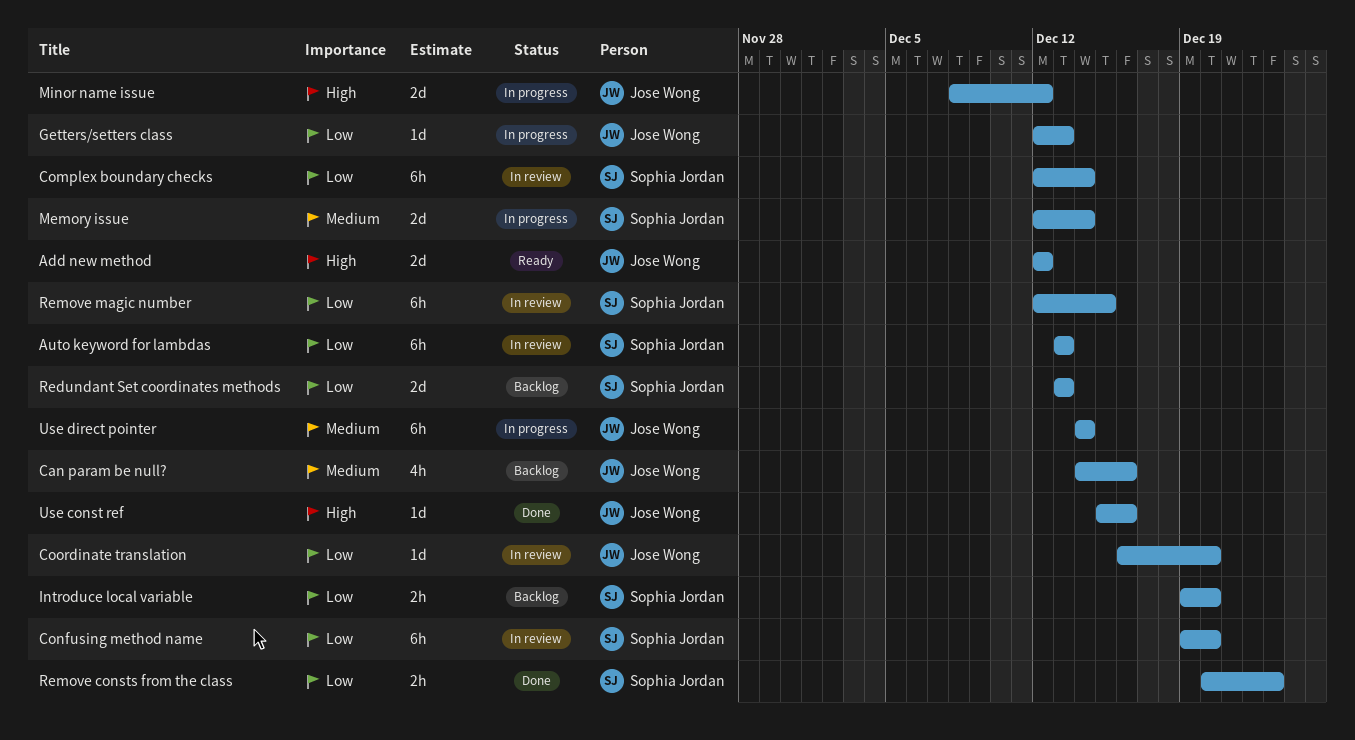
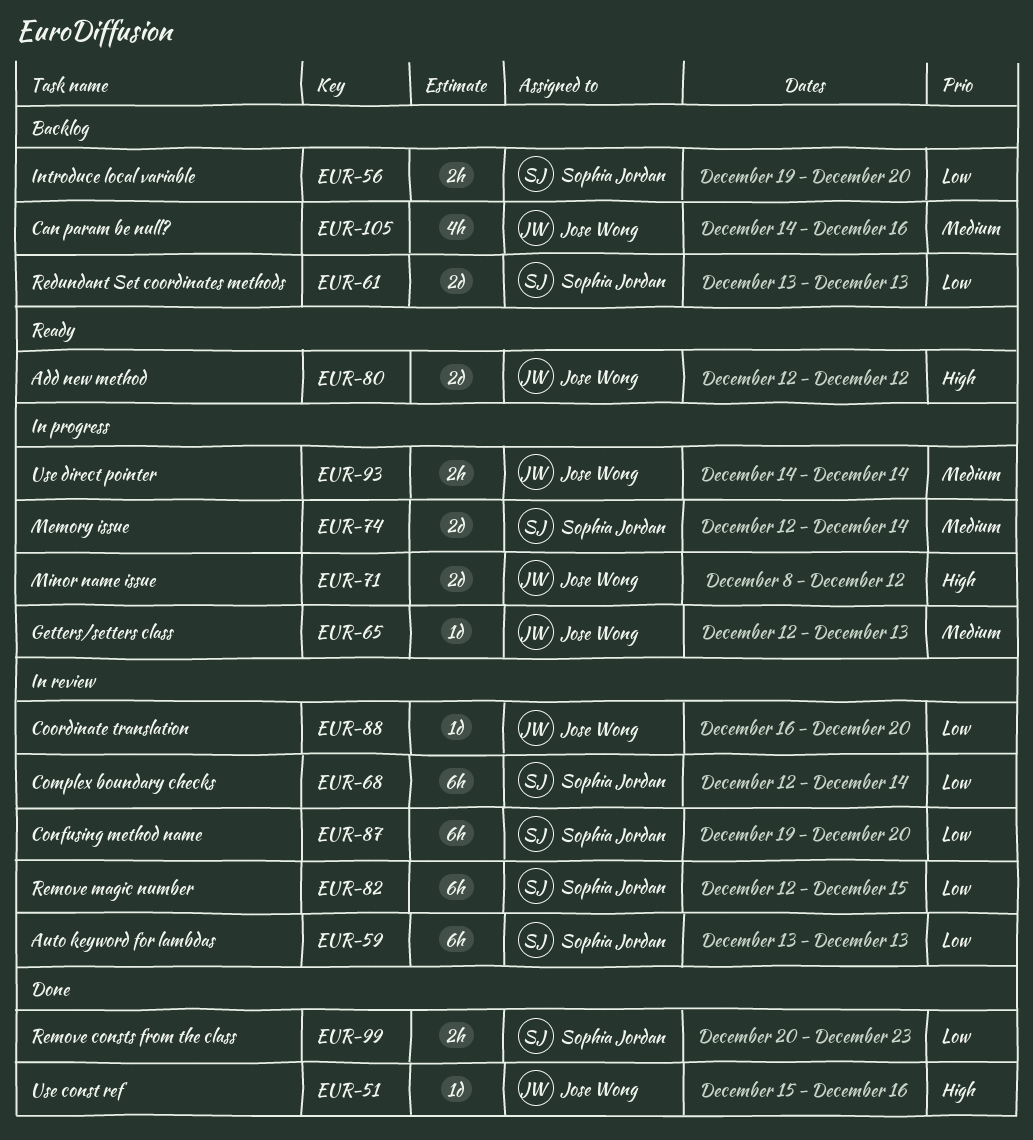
Getters/setters class, priority: Low -> Medium
Use direct pointer, estimate: 6h -> 2h

